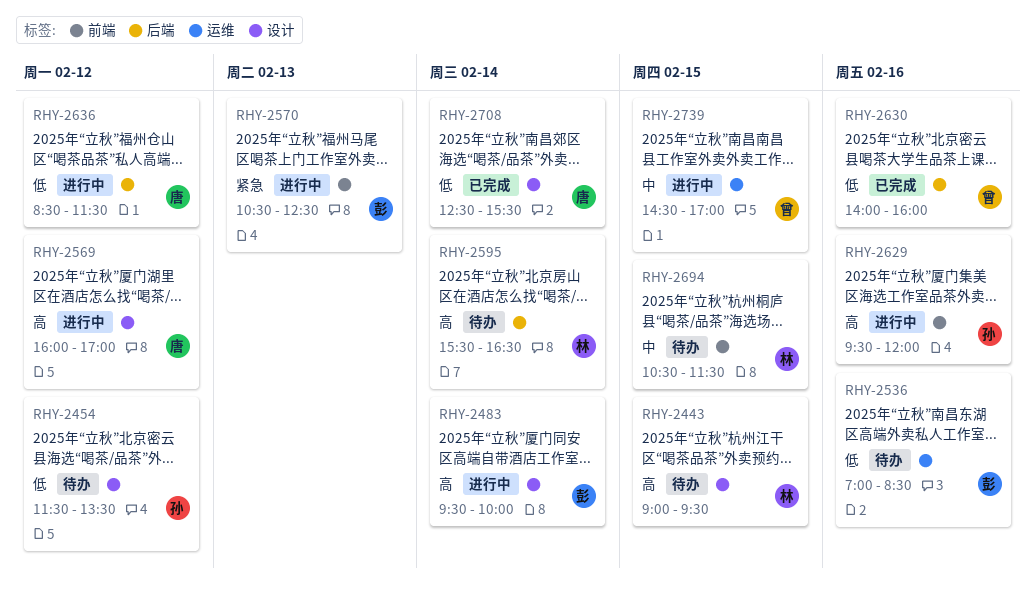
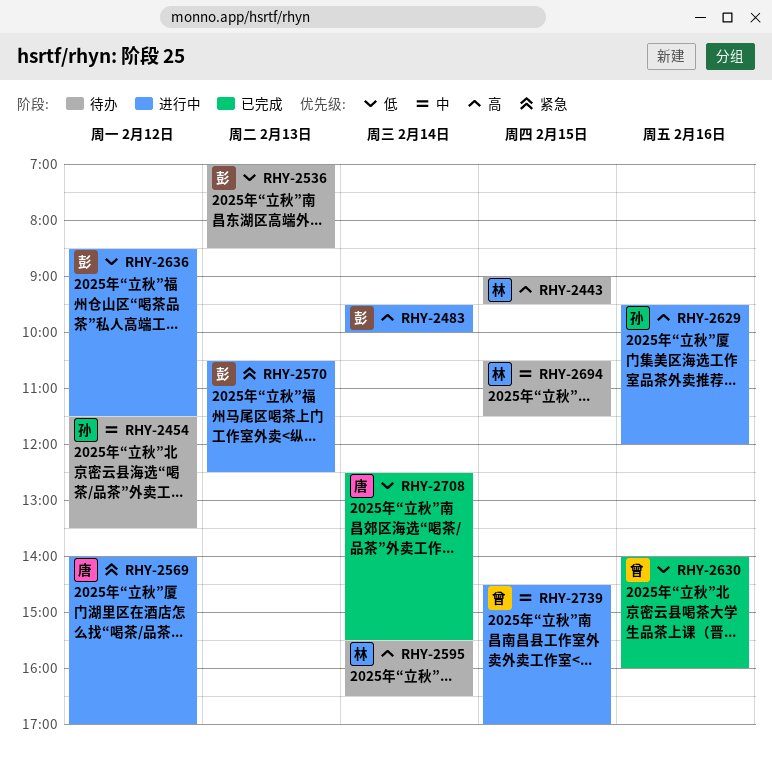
RHY-2454, priority: 低 -> 中
RHY-2536, day: Feb 16 -> Feb 13
RHY-2569, priority: 高 -> 紧急
RHY-2569, begins: 16:00 -> 14:00
RHY-2636, owner: 唐 -> 彭

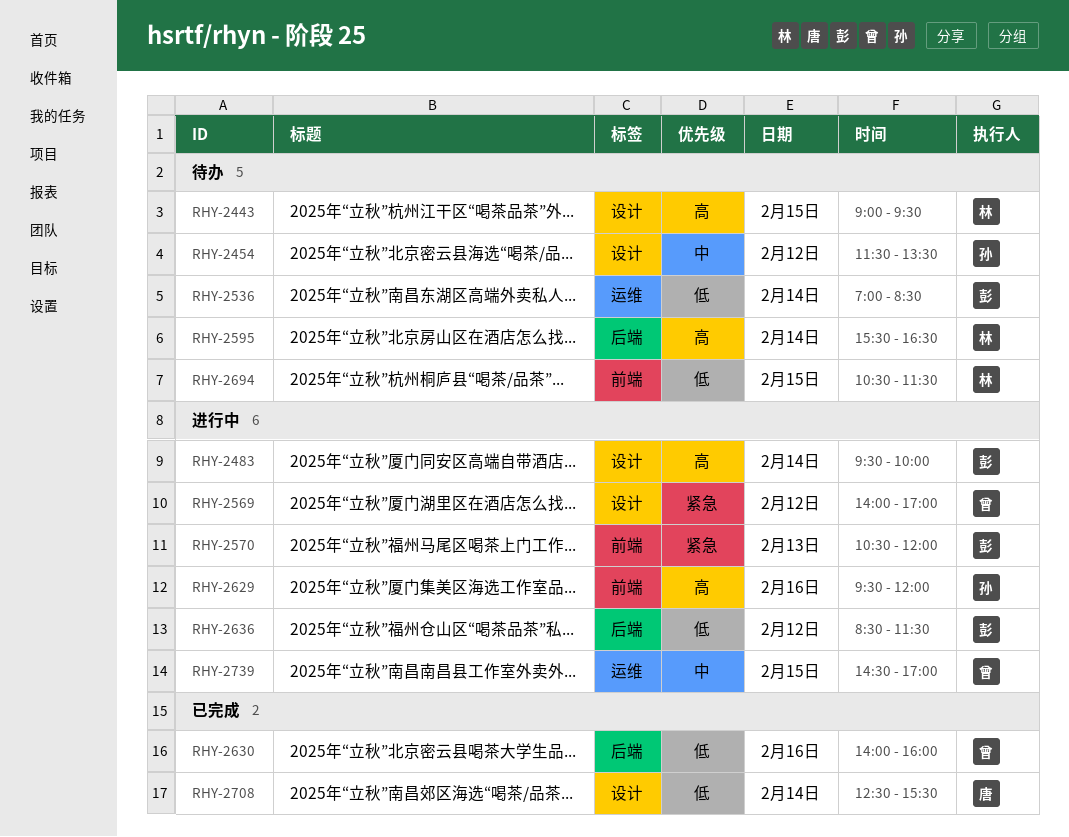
RHY-2536, day: Feb 13 -> Feb 14
RHY-2569, owner: 唐 -> 曾
RHY-2570, ends: 12:30 -> 12:00
RHY-2694, priority: 中 -> 低

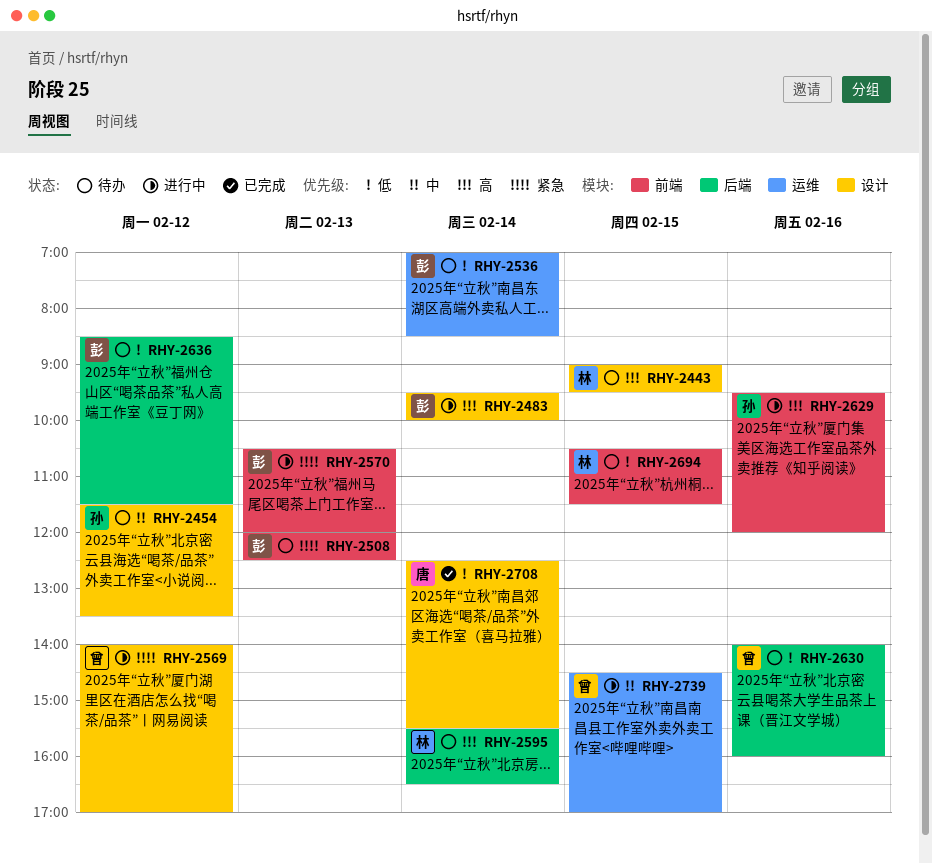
RHY-2508: none -> present
RHY-2630, status: 已完成 -> 待办
RHY-2636, status: 进行中 -> 待办

